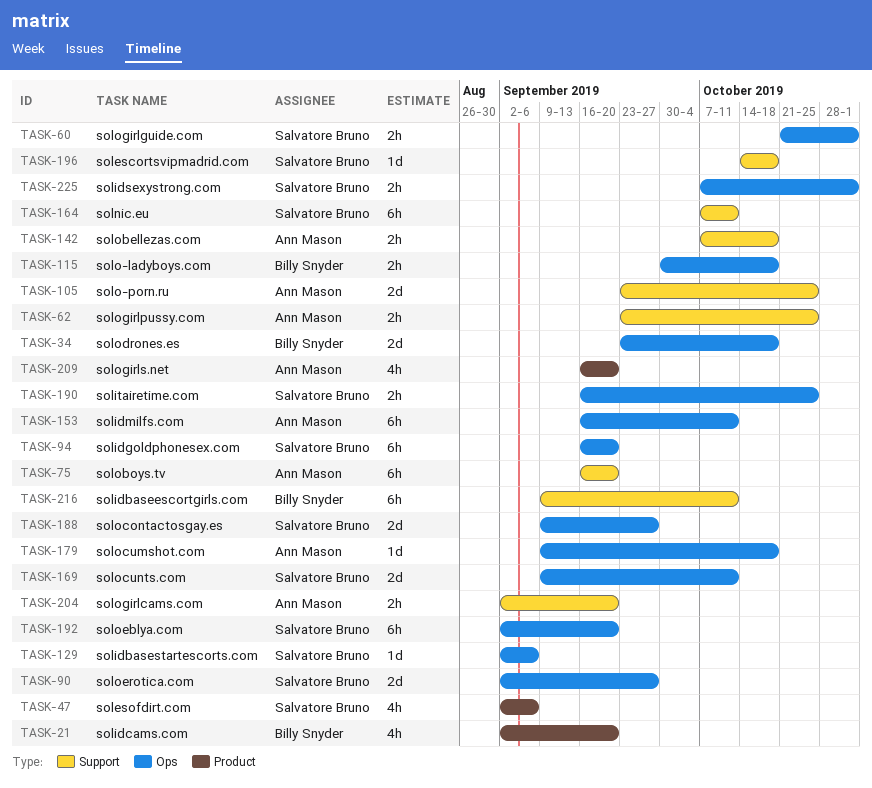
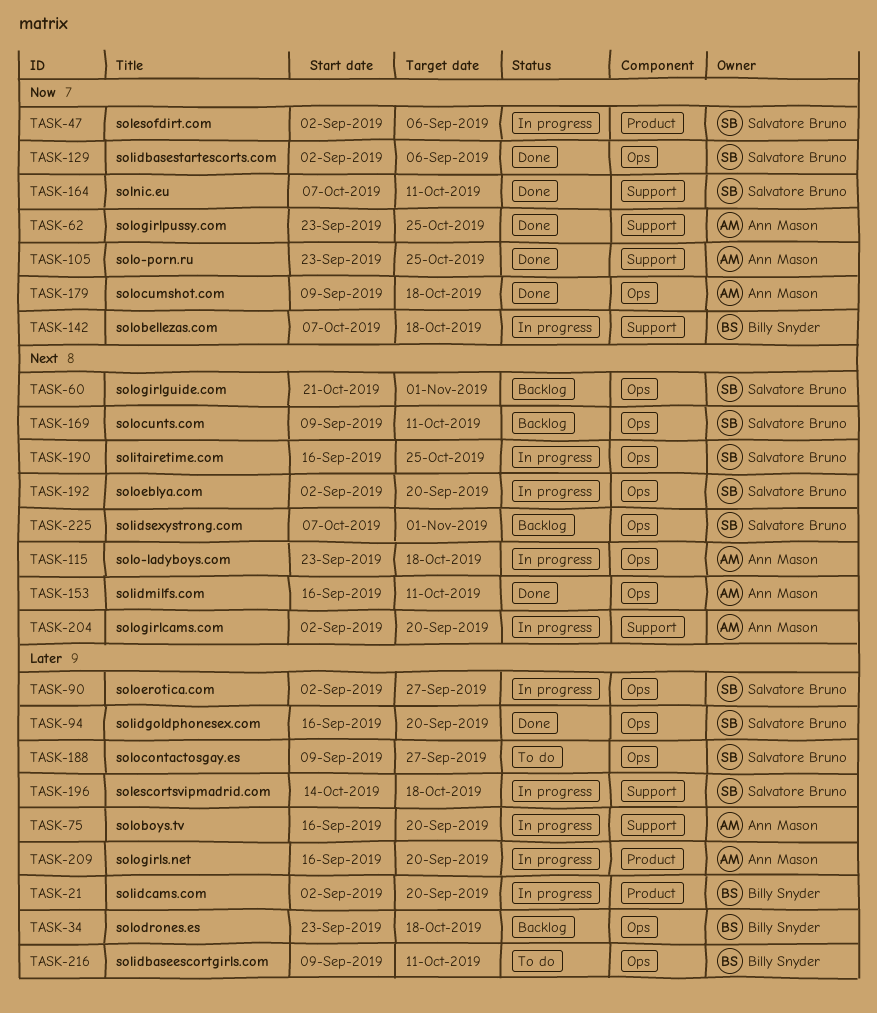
TASK-115, owner: Billy Snyder -> Ann Mason
TASK-115, start: Sep 30 -> Sep 23
TASK-142, owner: Ann Mason -> Billy Snyder
TASK-216, label: Support -> Ops

